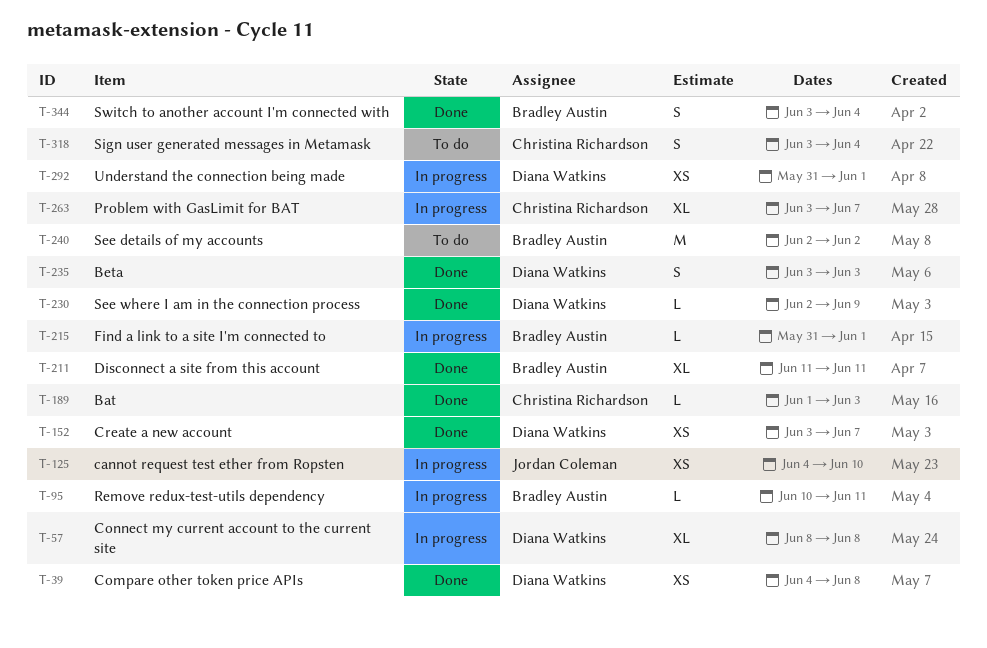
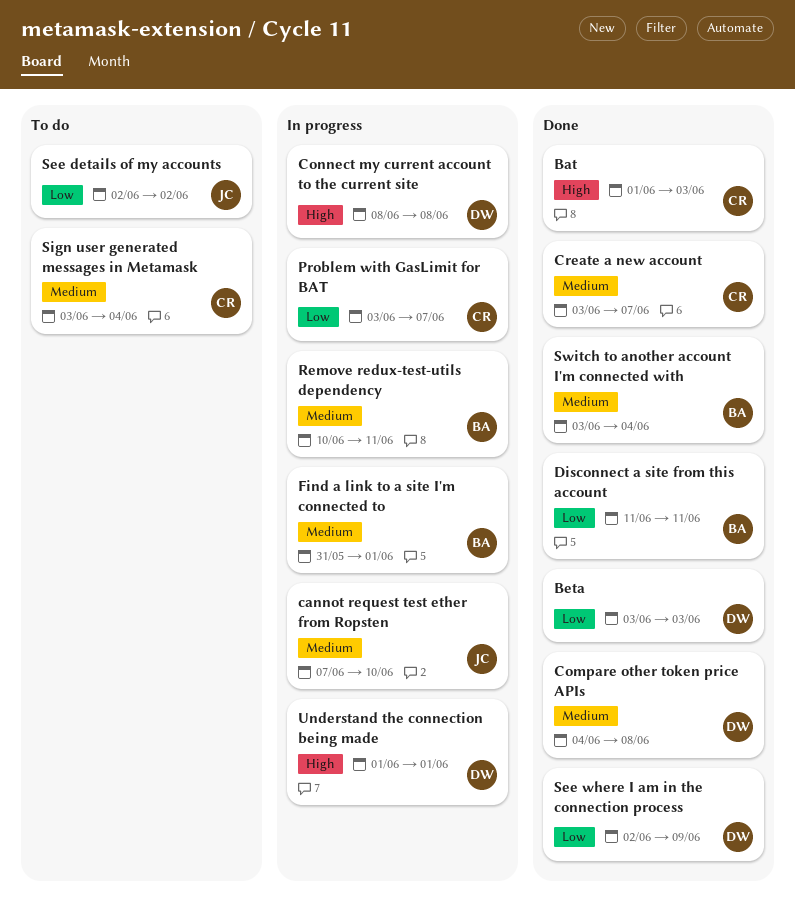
cannot request test ether from Ropsten, start: Jun 4 -> Jun 7
Create a new account, owner: Diana Watkins -> Christina Richardson
See details of my accounts, owner: Bradley Austin -> Jordan Coleman
Understand the connection being made, start: May 31 -> Jun 1

